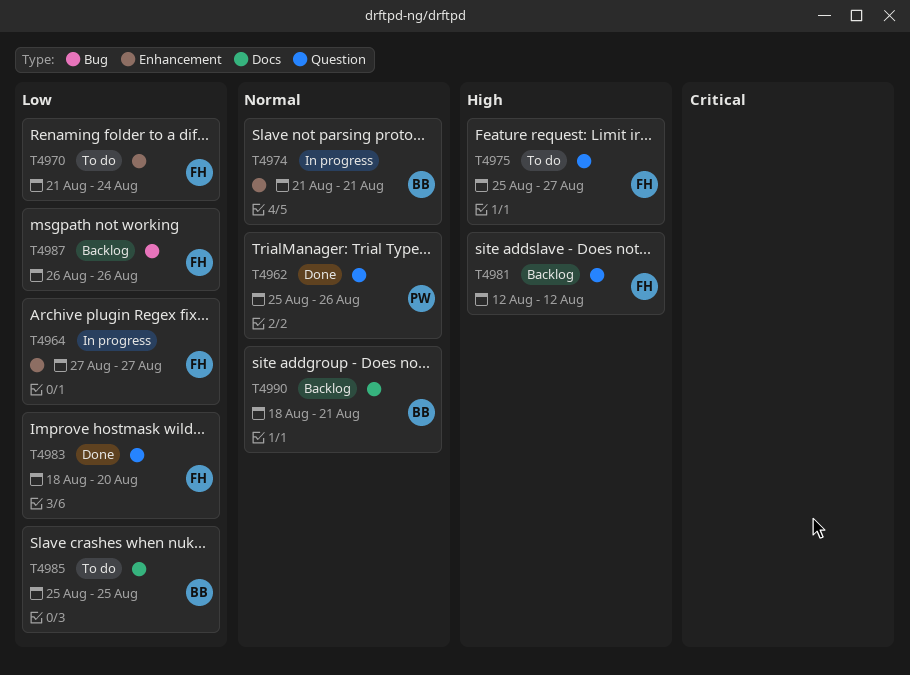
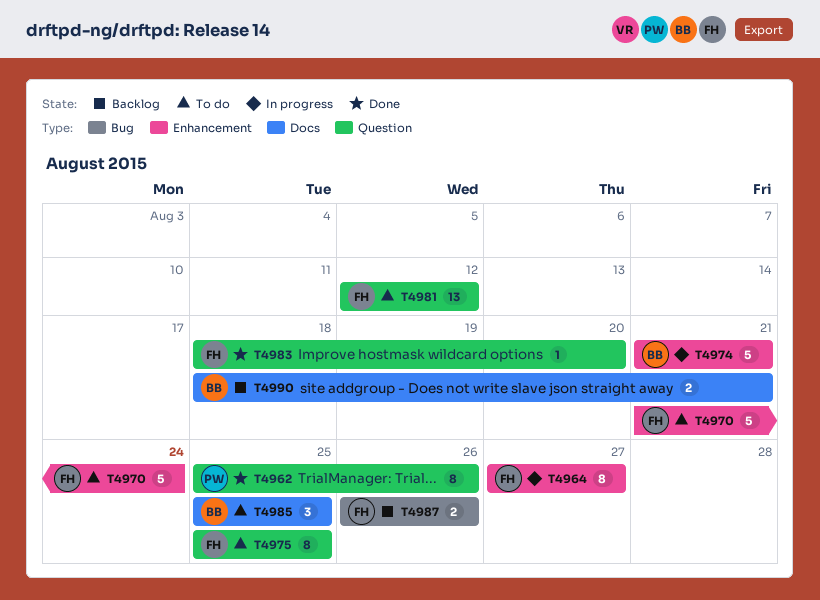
T4975, due: Aug 27 -> Aug 25
T4981, status: Backlog -> To do

